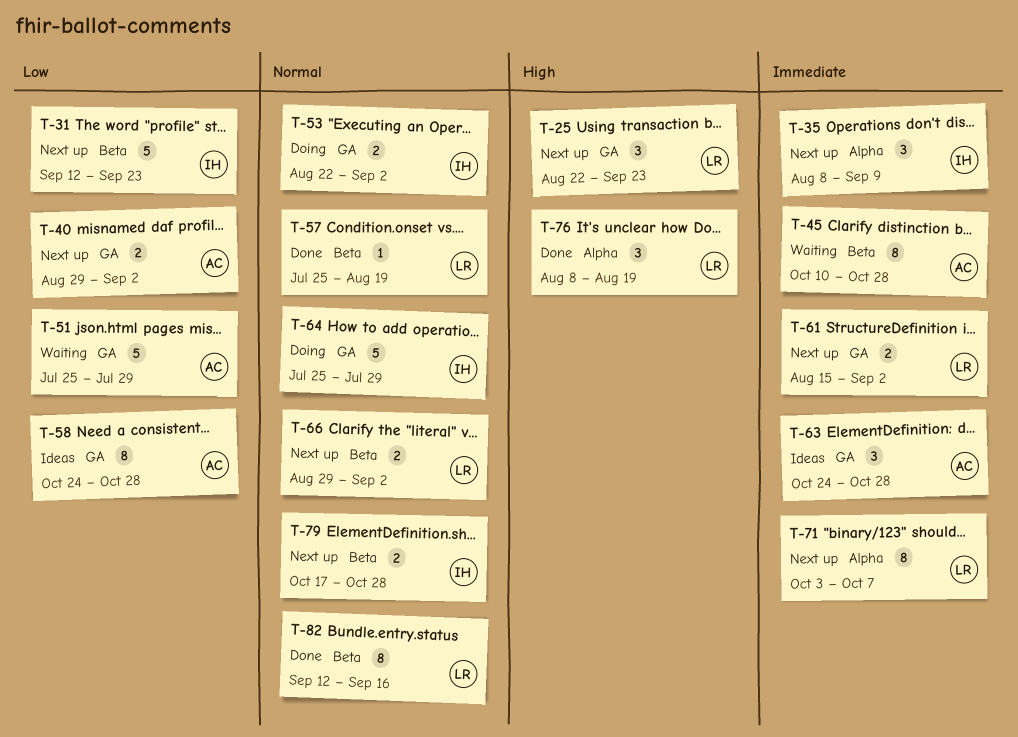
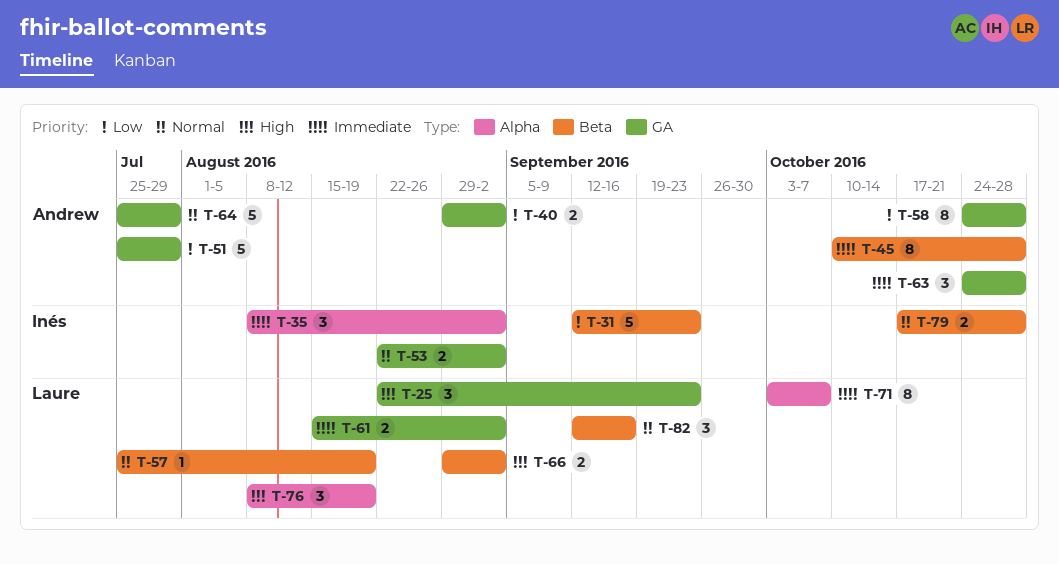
T-35, due: Sep 9 -> Sep 2
T-64, owner: Inés -> Andrew
T-66, priority: Normal -> High
T-82, estimate: 8 -> 3

